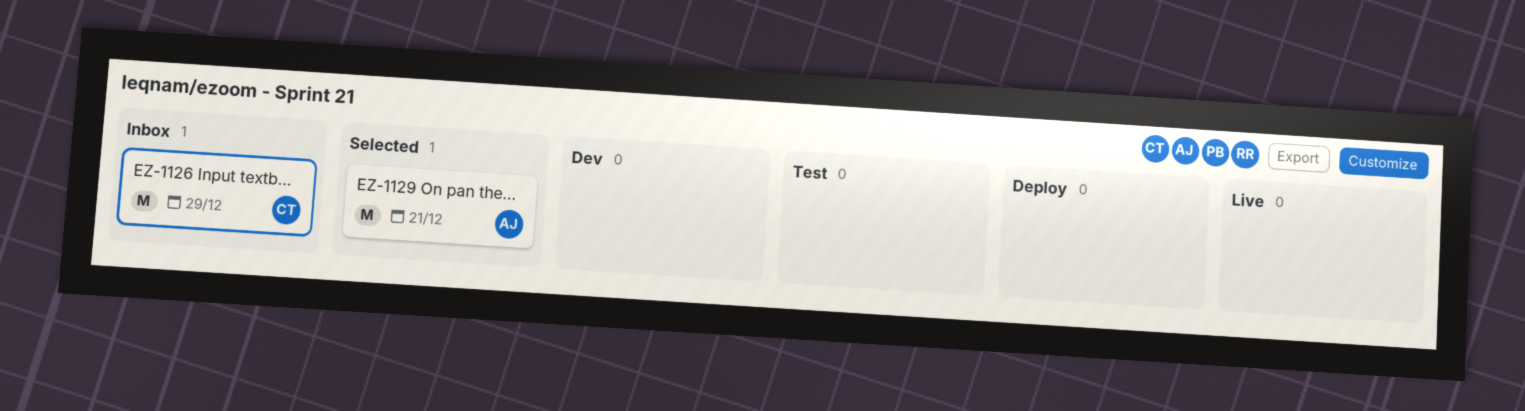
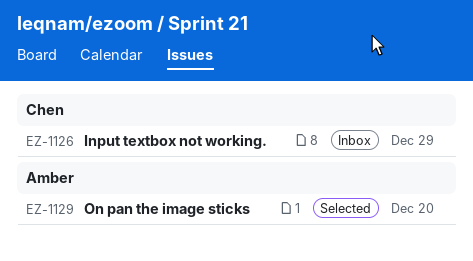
EZ-1129, due: Dec 21 -> Dec 20

